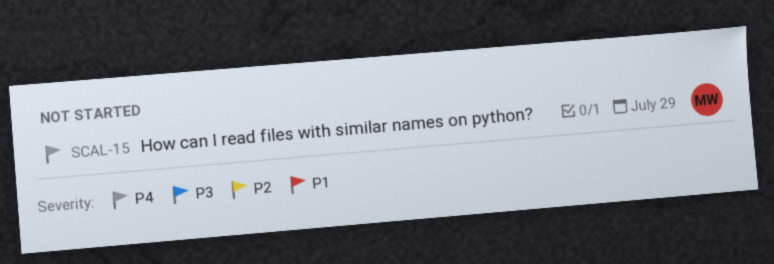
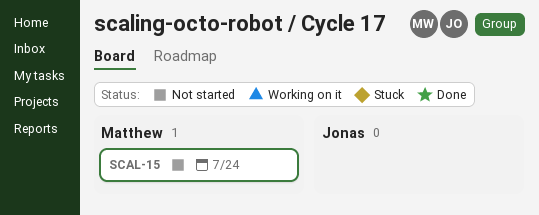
SCAL-15, due: Jul 29 -> Jul 24

